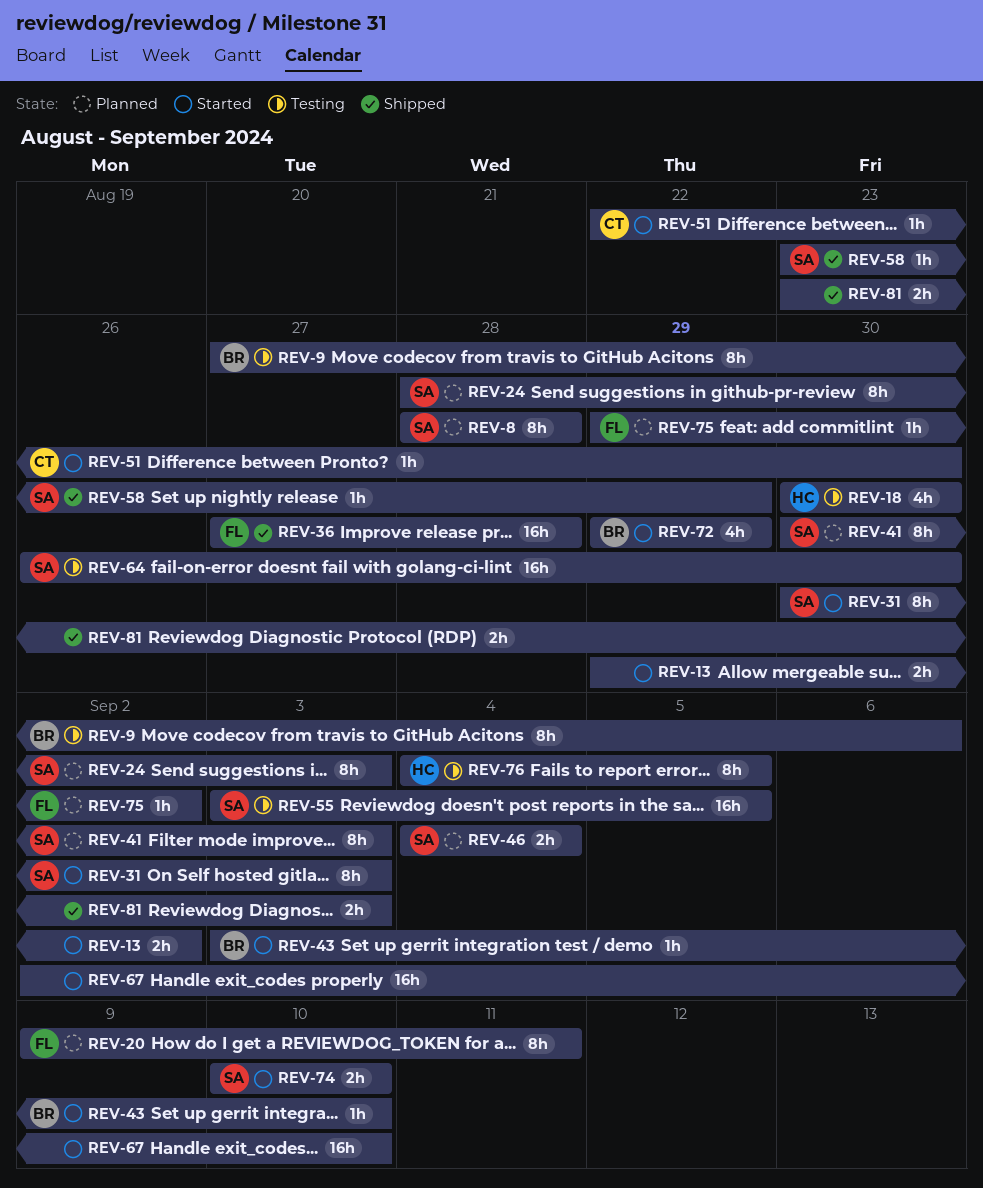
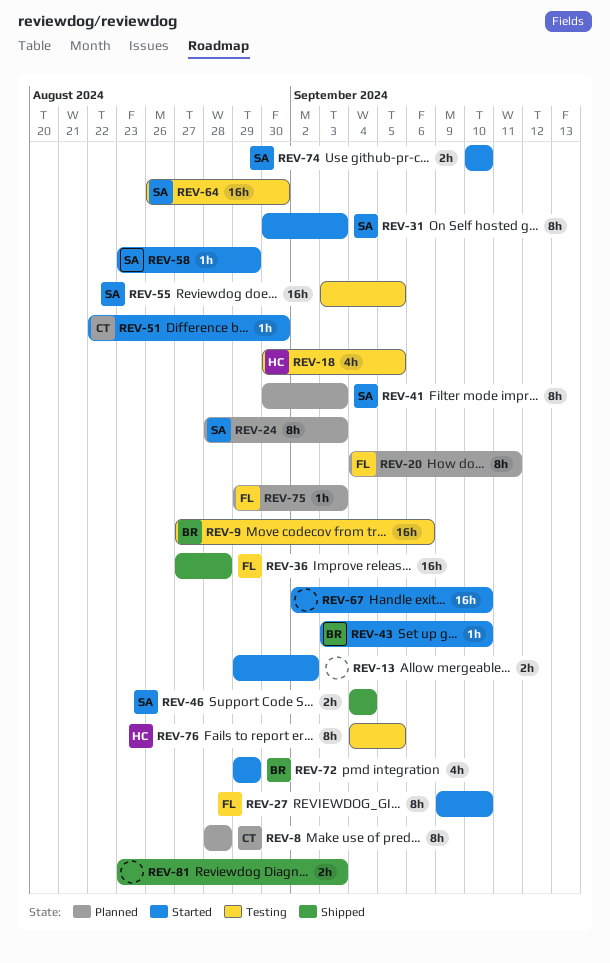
REV-8, owner: SA -> CT
REV-9, estimate: 8h -> 16h
REV-18, due: Aug 30 -> Sep 5
REV-20, start: Sep 9 -> Sep 4
REV-27: none -> present
REV-46, status: Planned -> Shipped
REV-58, status: Shipped -> Started
REV-75, due: Sep 2 -> Sep 3

